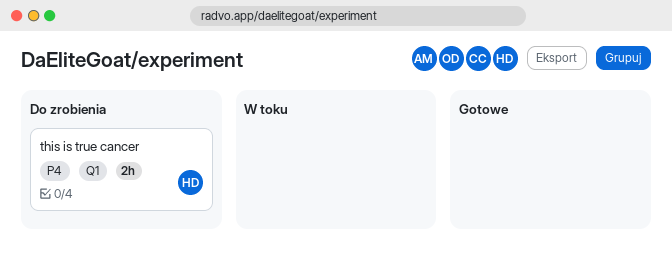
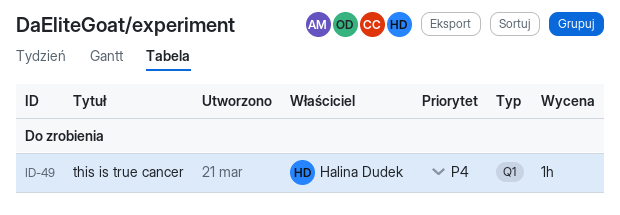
this is true cancer, estimate: 2h -> 1h

